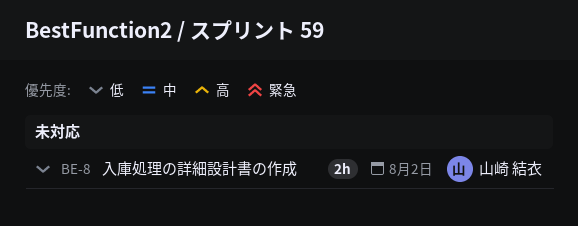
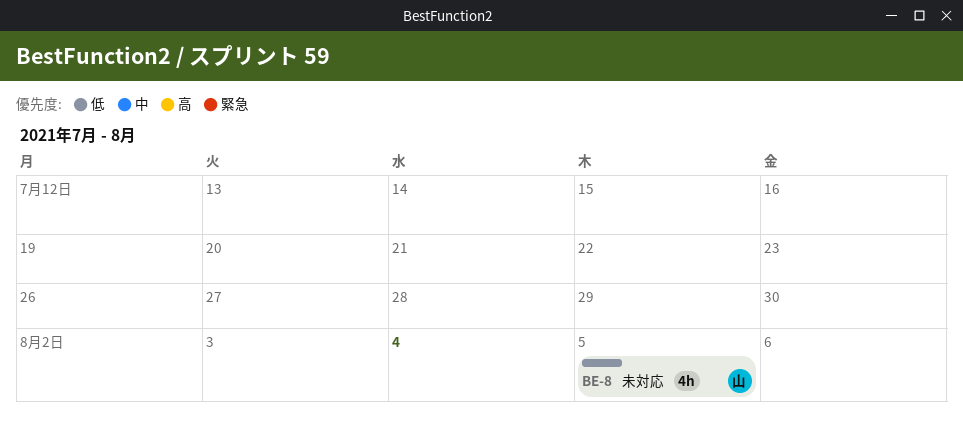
BE-8, estimate: 2h -> 4h
BE-8, due: Aug 2 -> Aug 5

